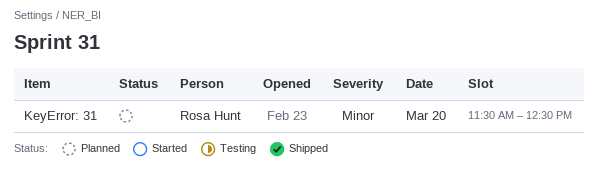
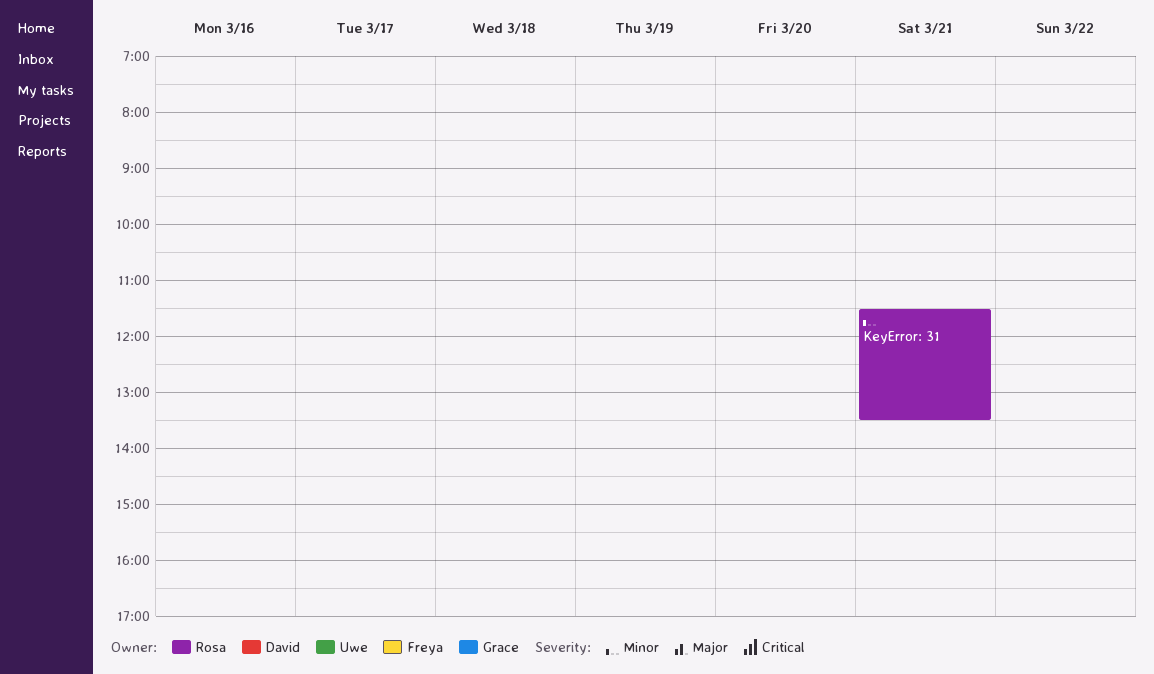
KeyError: 31, day: Mar 20 -> Mar 21
KeyError: 31, ends: 12:30 -> 13:30

